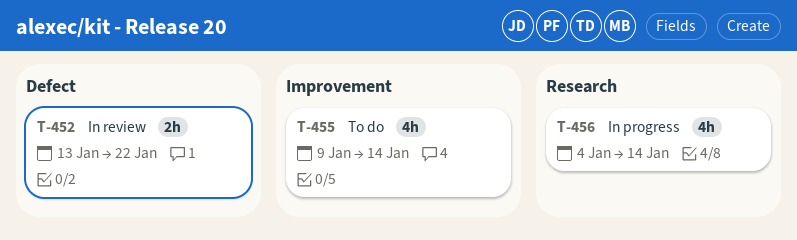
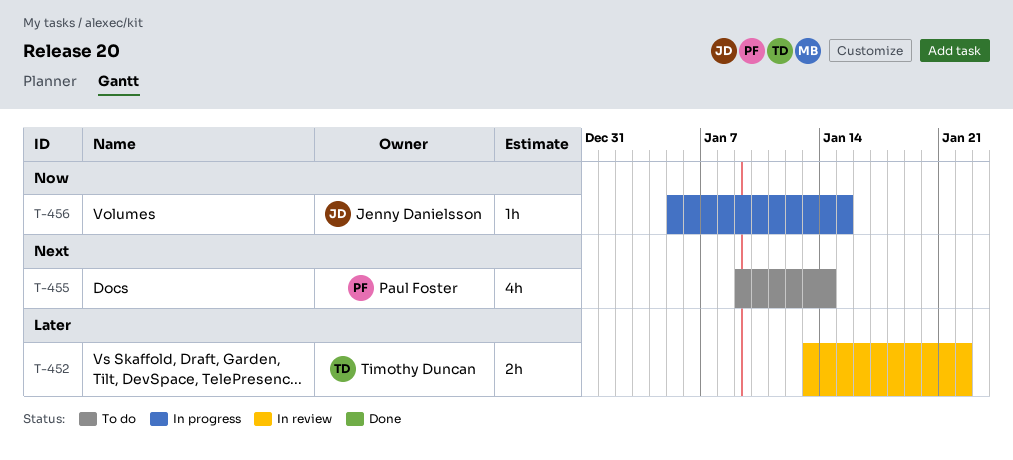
T-456, estimate: 4h -> 1h
T-456, start: Jan 4 -> Jan 5
T-456, due: Jan 14 -> Jan 15

